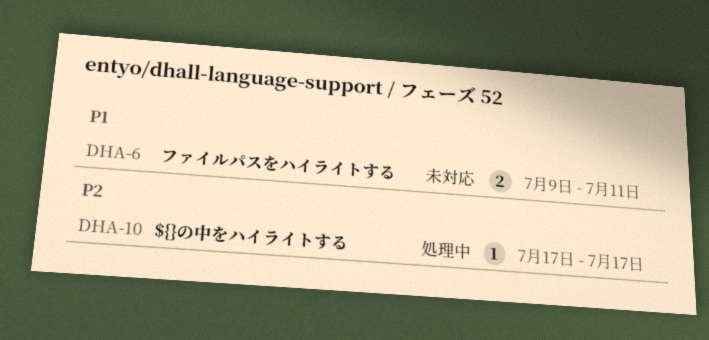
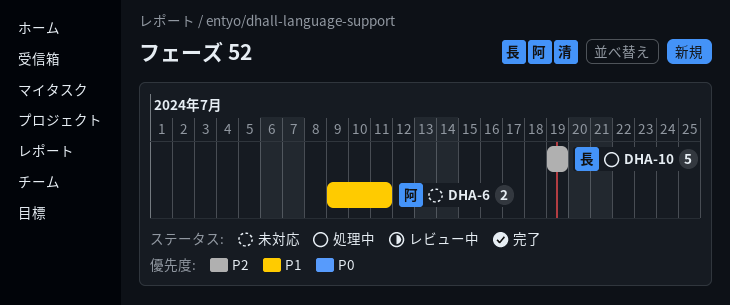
DHA-10, estimate: 1 -> 5
DHA-10, start: Jul 17 -> Jul 19
DHA-10, due: Jul 17 -> Jul 19

